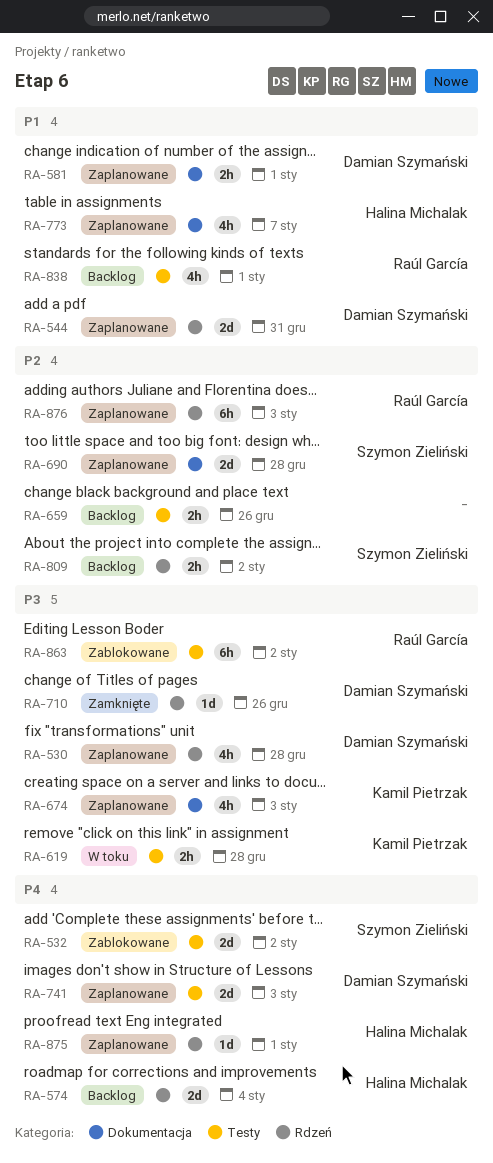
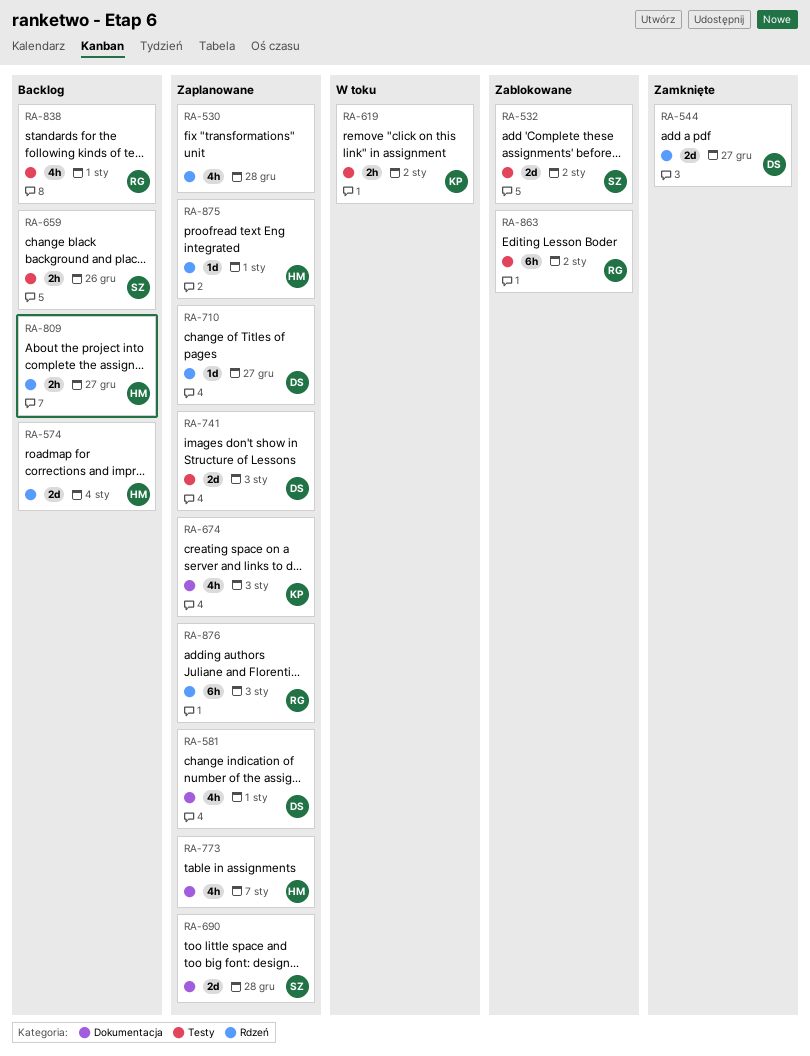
RA-530, owner: Damian Szymański -> none
RA-544, status: Zaplanowane -> Zamknięte
RA-544, due: Dec 31 -> Dec 27
RA-581, estimate: 2h -> 4h
RA-619, due: Dec 28 -> Jan 2
RA-659, owner: none -> Szymon Zieliński
RA-710, status: Zamknięte -> Zaplanowane
RA-710, due: Dec 26 -> Dec 27
RA-809, owner: Szymon Zieliński -> Halina Michalak
RA-809, due: Jan 2 -> Dec 27

